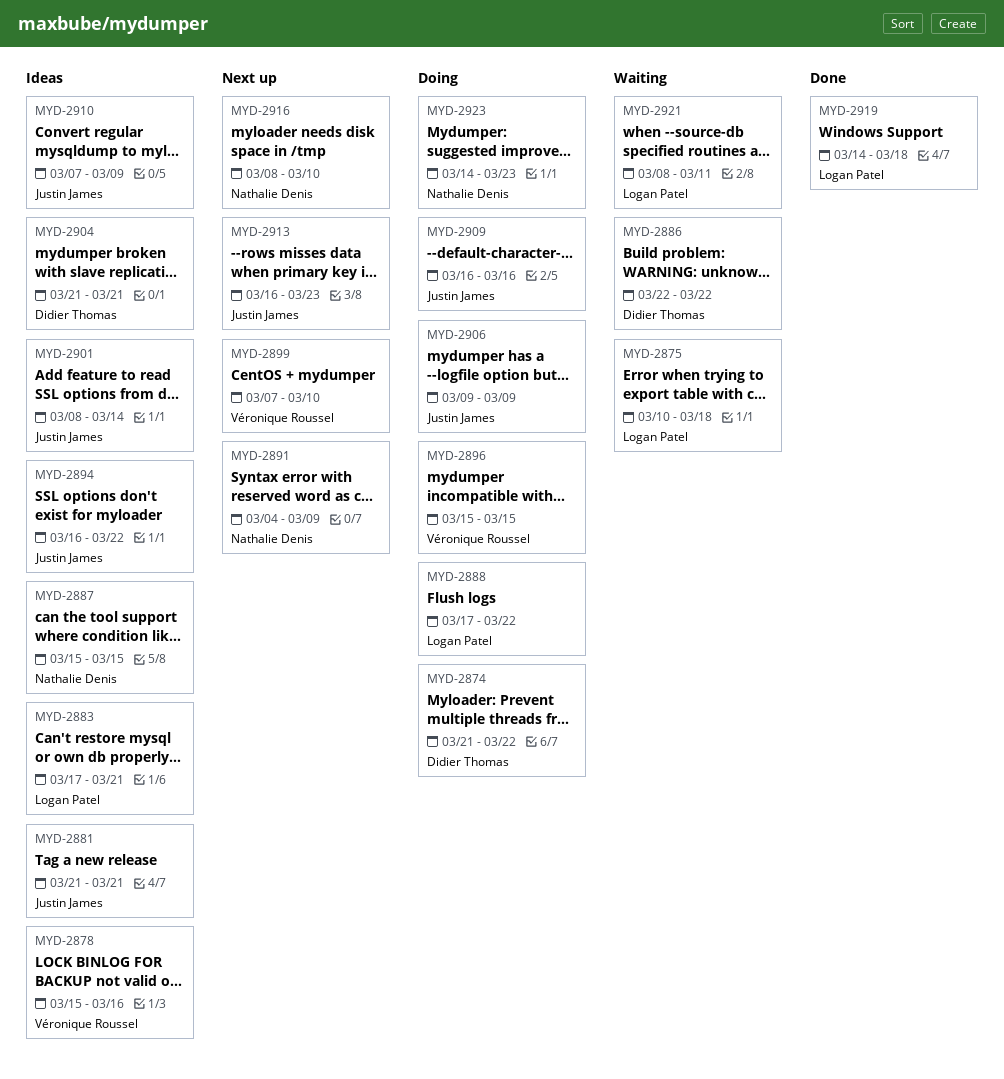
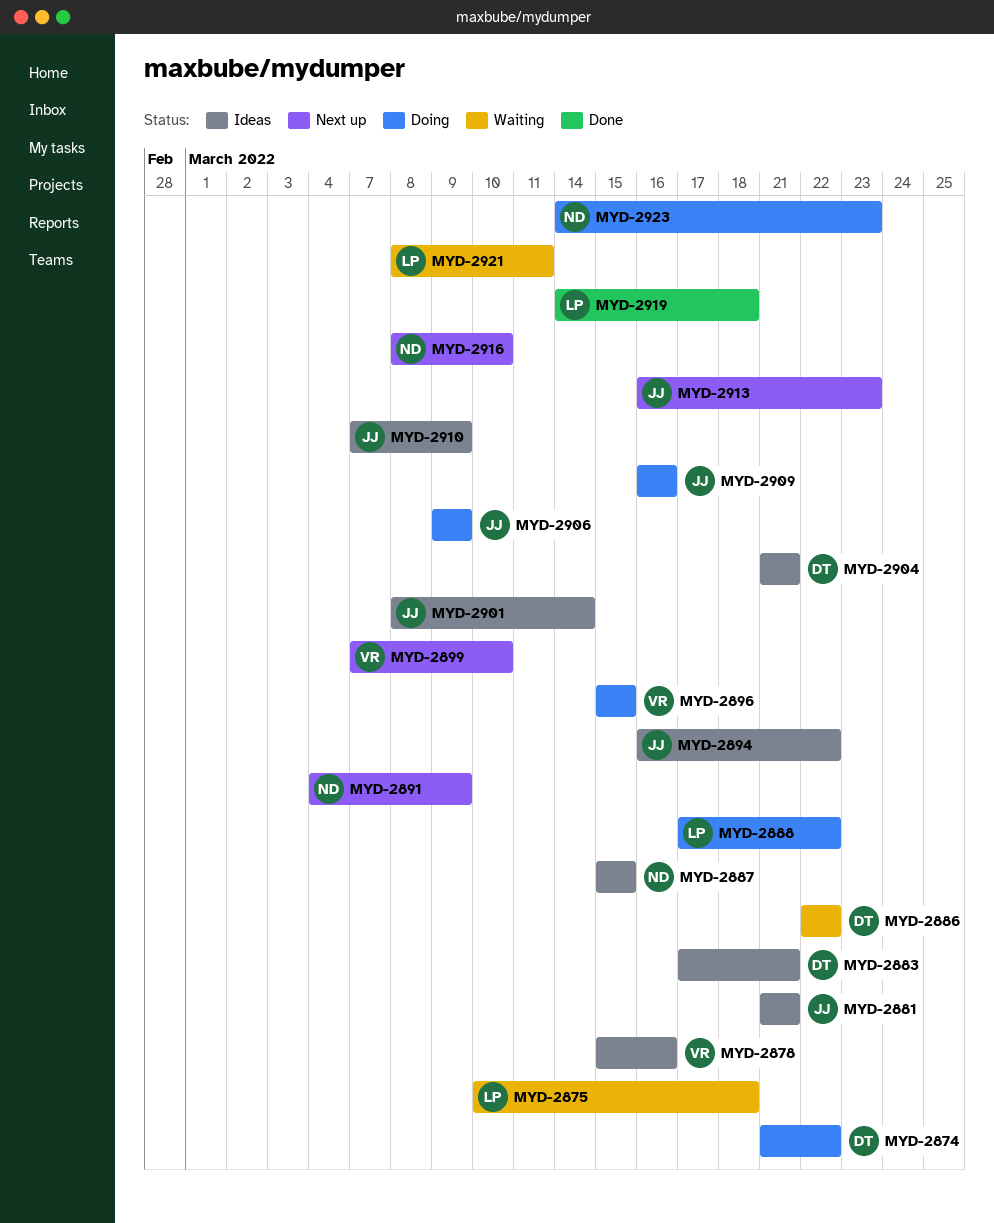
MYD-2883, owner: Logan Patel -> Didier Thomas

